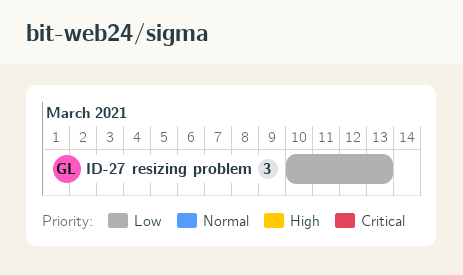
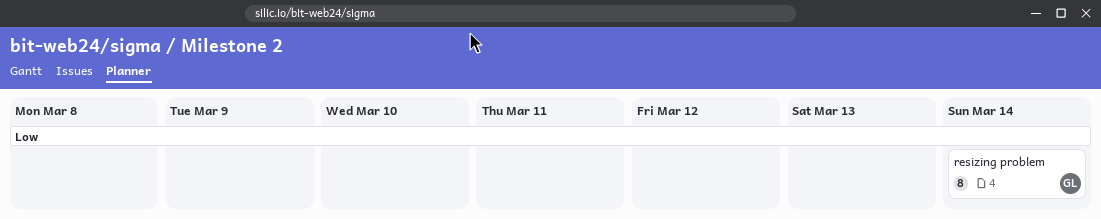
resizing problem, estimate: 3 -> 8
resizing problem, due: Mar 13 -> Mar 14

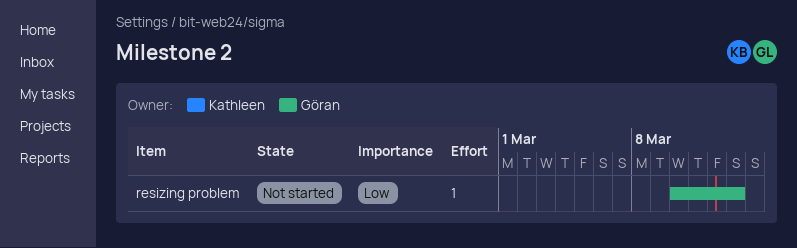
resizing problem, estimate: 8 -> 1
resizing problem, due: Mar 14 -> Mar 13

